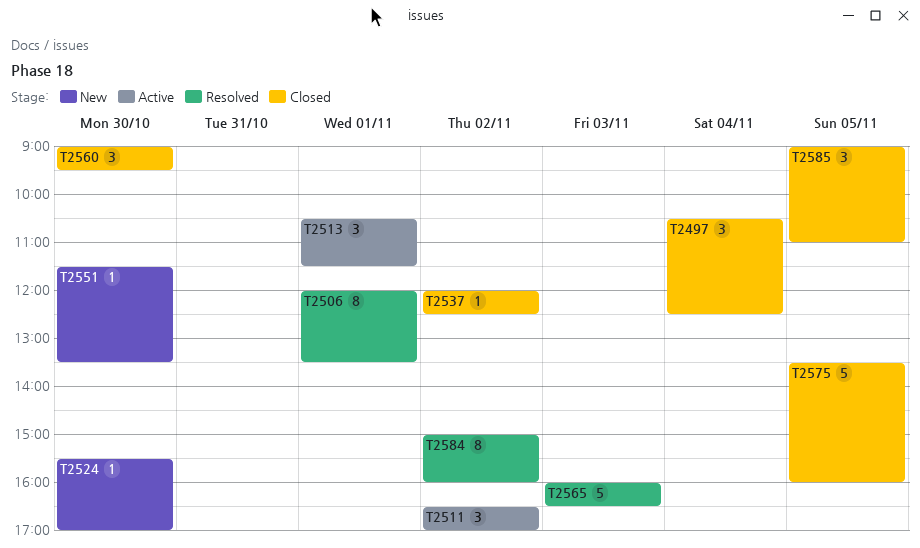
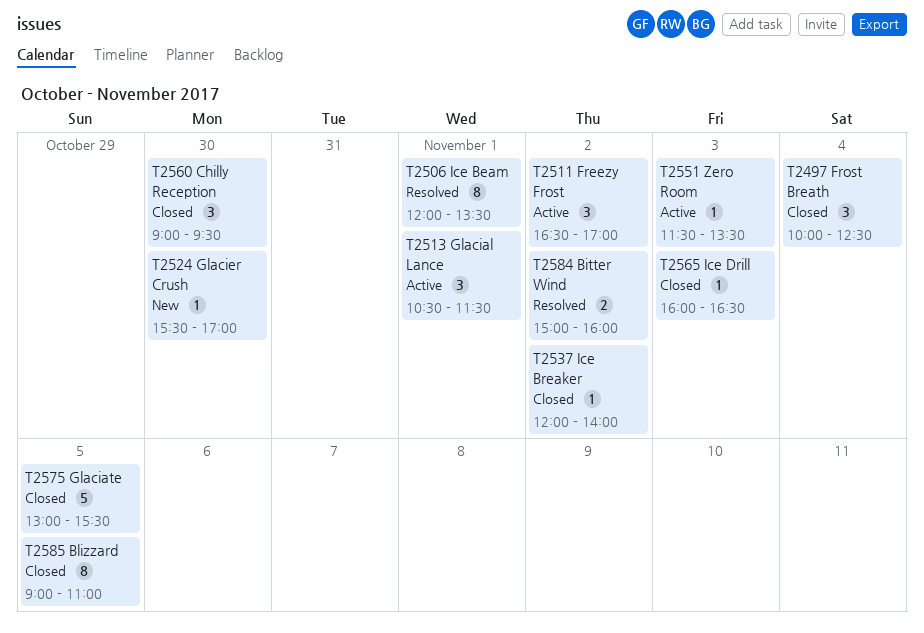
T2497, begins: 10:30 -> 10:00
T2537, ends: 12:30 -> 14:00
T2551, status: New -> Active
T2551, day: Oct 30 -> Nov 3
T2565, status: Resolved -> Closed
T2565, estimate: 5 -> 1
T2575, begins: 13:30 -> 13:00
T2575, ends: 16:00 -> 15:30
T2584, estimate: 8 -> 2
T2585, estimate: 3 -> 8

